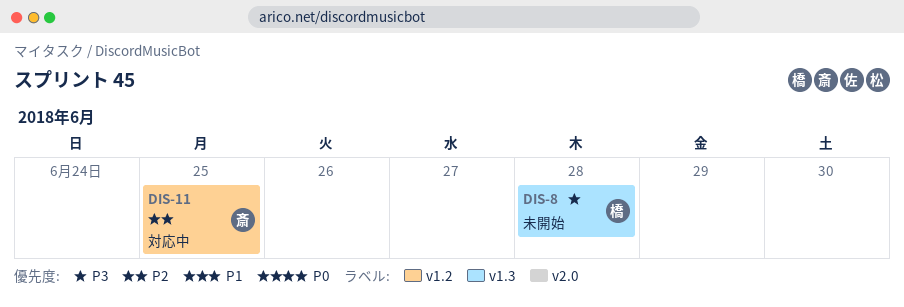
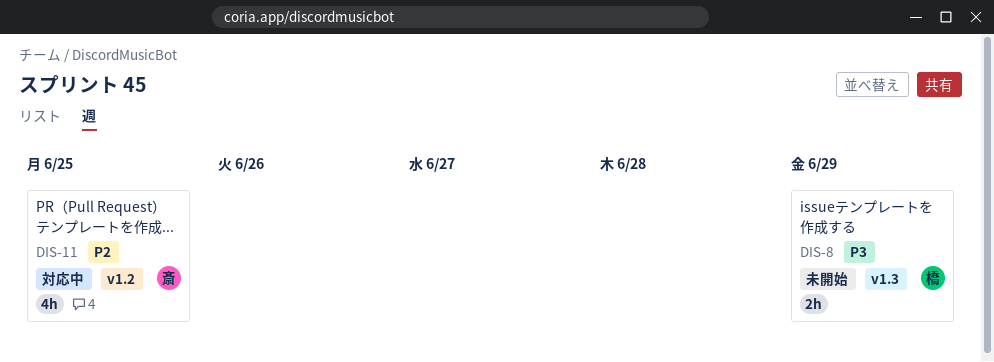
DIS-8, due: Jun 28 -> Jun 29

